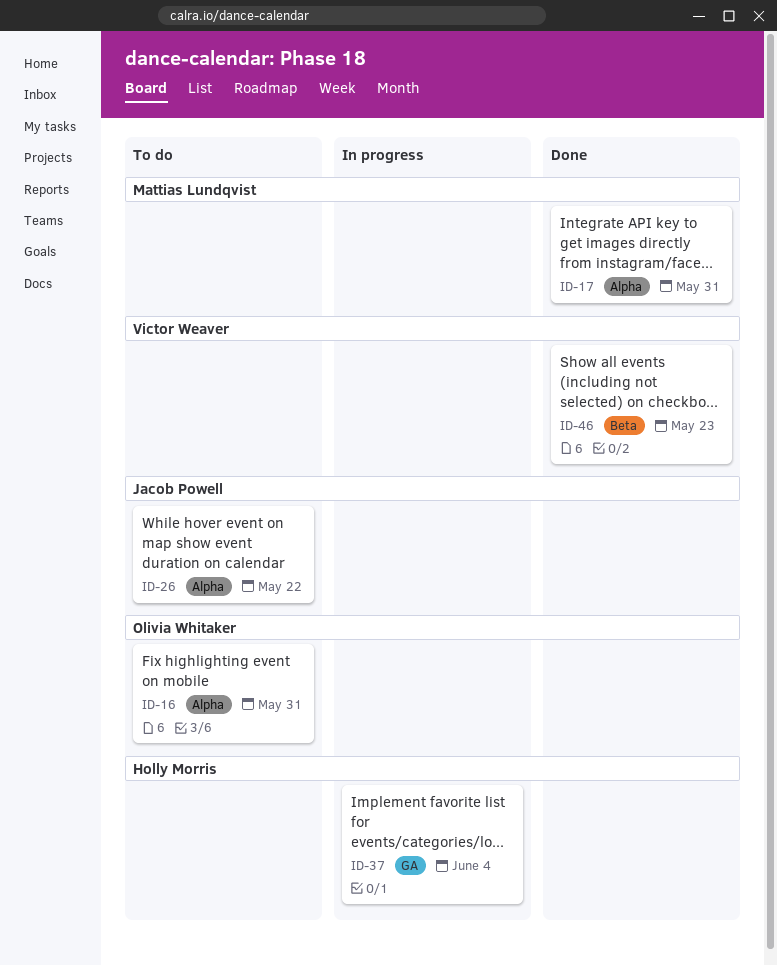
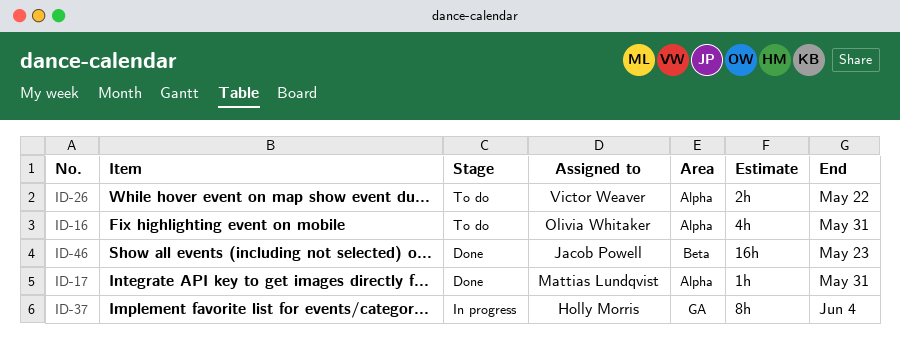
ID-26, owner: Jacob Powell -> Victor Weaver
ID-46, owner: Victor Weaver -> Jacob Powell

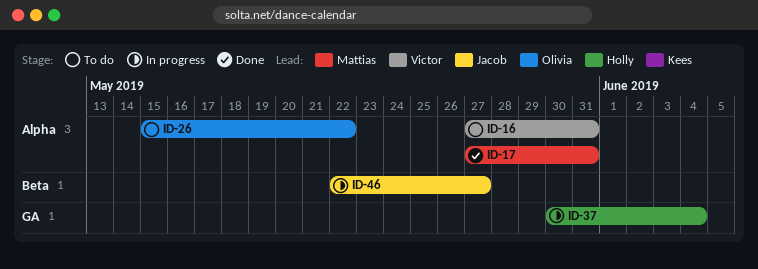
ID-16, owner: Olivia Whitaker -> Victor Weaver
ID-26, owner: Victor Weaver -> Olivia Whitaker
ID-46, status: Done -> In progress
ID-46, due: May 23 -> May 27

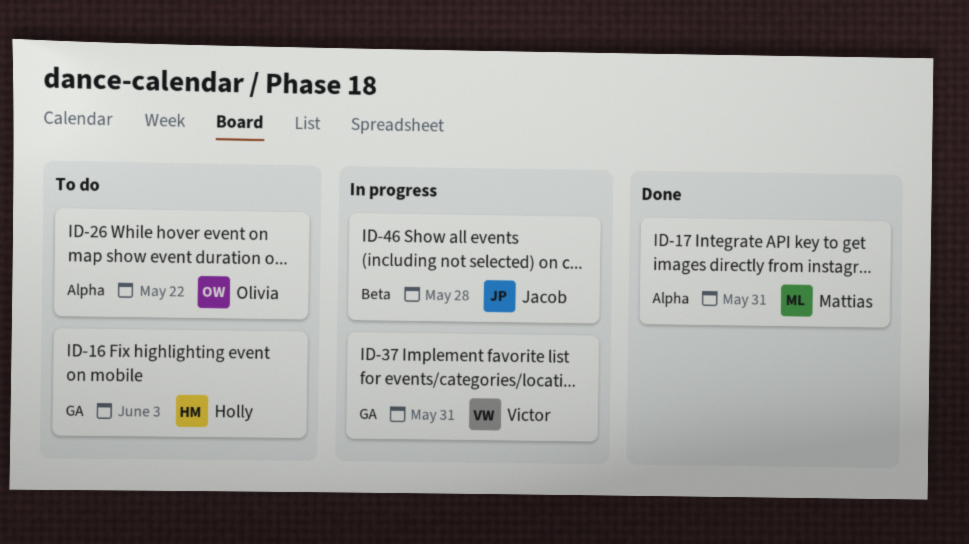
ID-16, owner: Victor -> Holly
ID-16, label: Alpha -> GA
ID-16, due: May 31 -> Jun 3
ID-37, owner: Holly -> Victor
ID-37, due: Jun 4 -> May 31
ID-46, due: May 27 -> May 28

